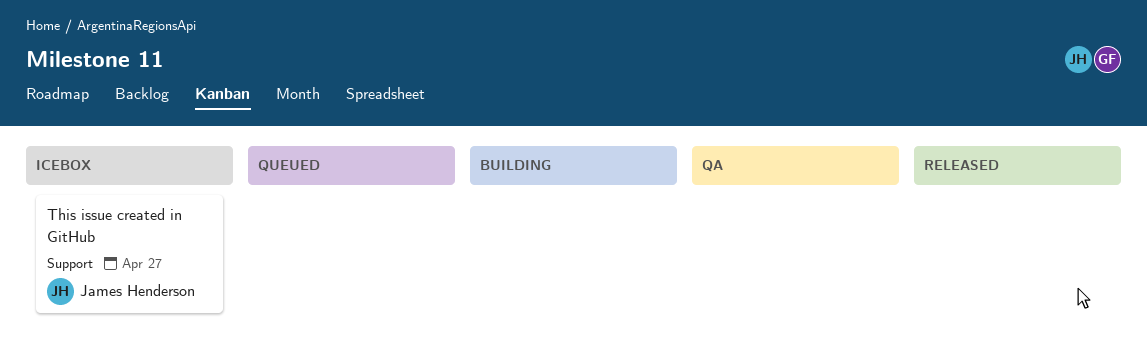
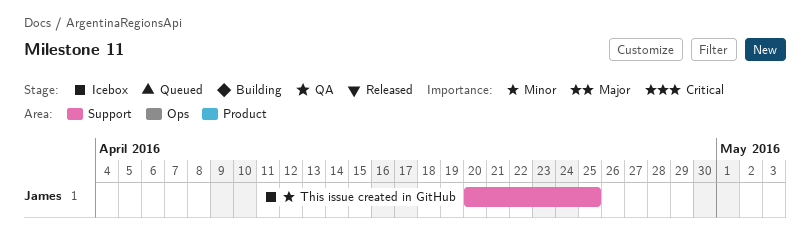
This issue created in GitHub, due: Apr 27 -> Apr 25

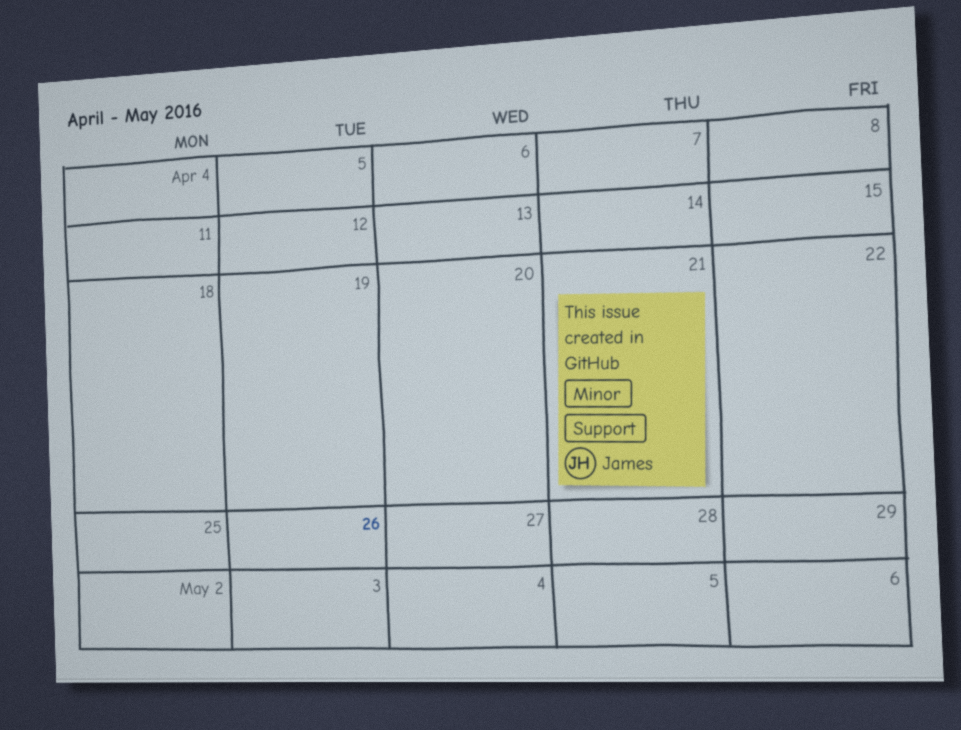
This issue created in GitHub, due: Apr 25 -> Apr 21

